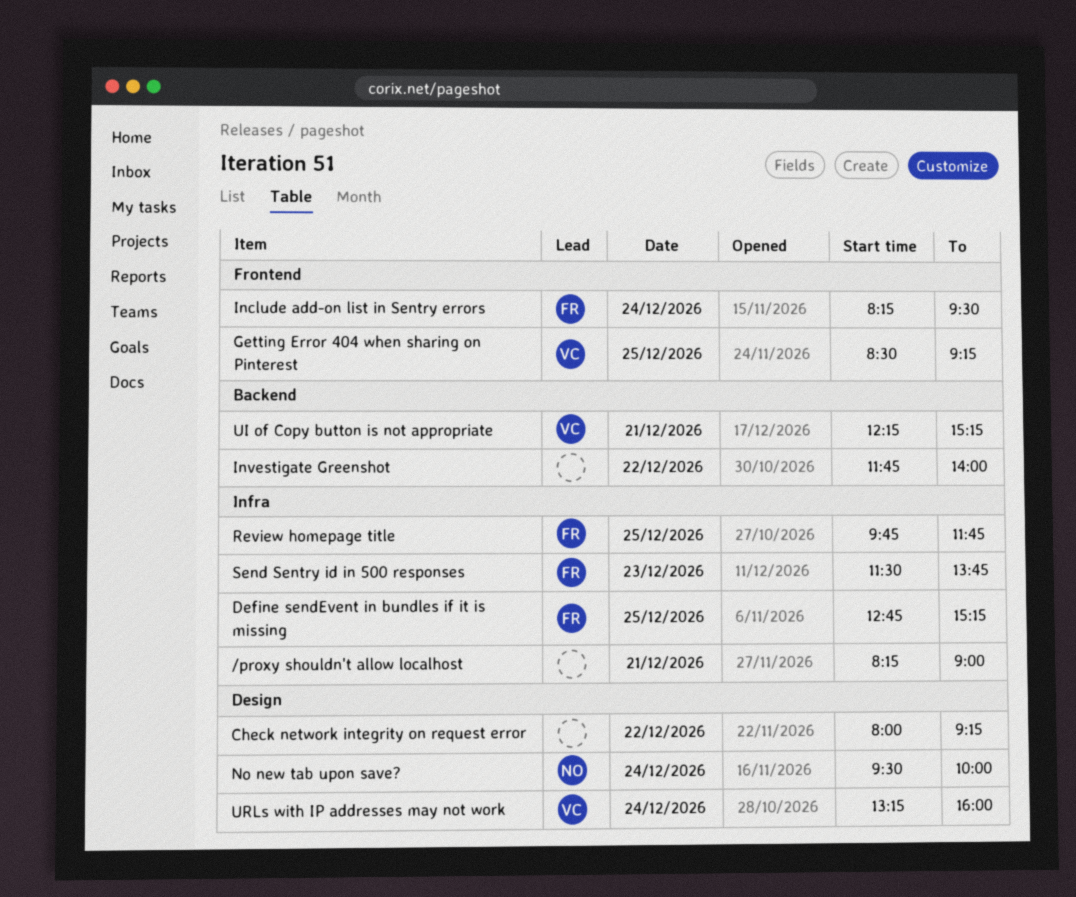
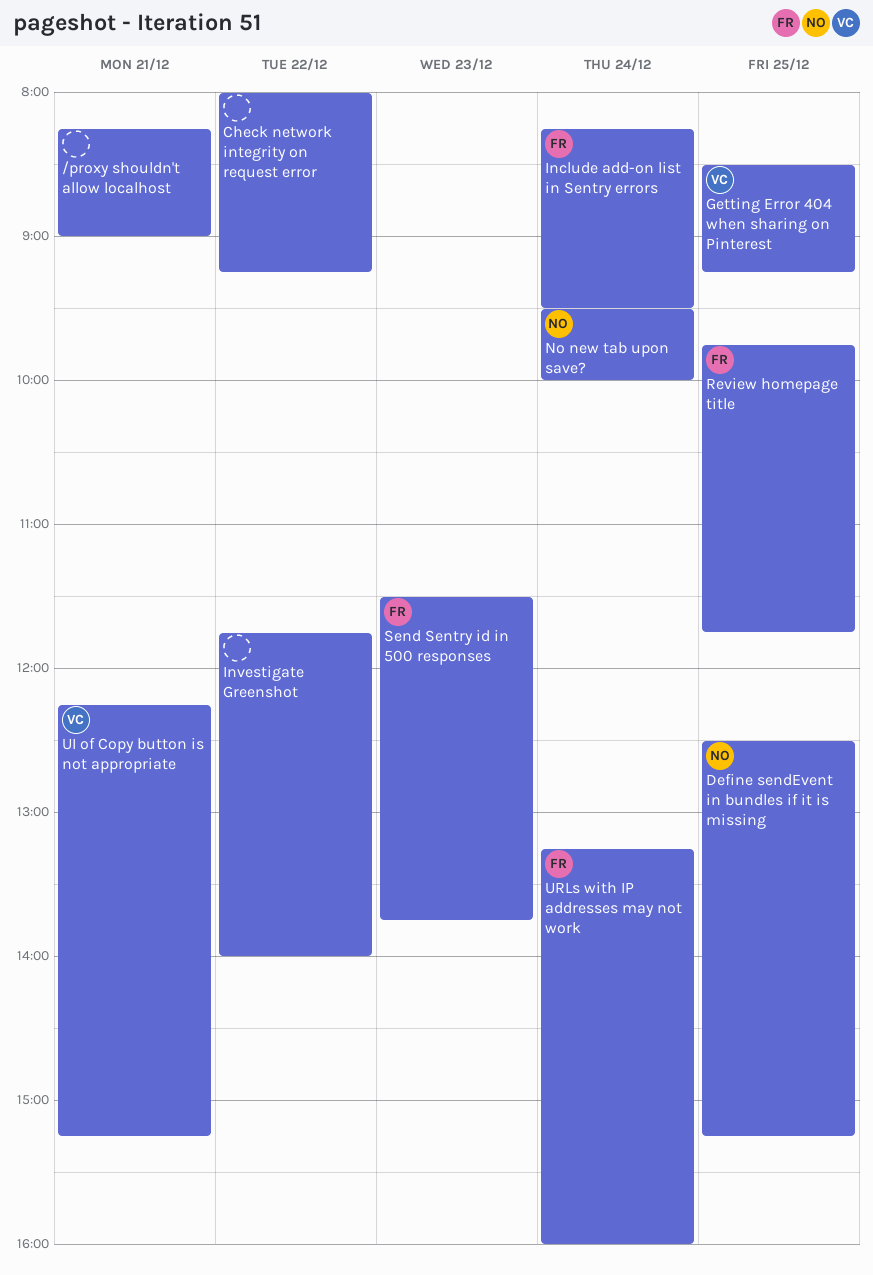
Define sendEvent in bundles if it is missing, owner: FR -> NO
Define sendEvent in bundles if it is missing, begins: 12:45 -> 12:30
URLs with IP addresses may not work, owner: VC -> FR

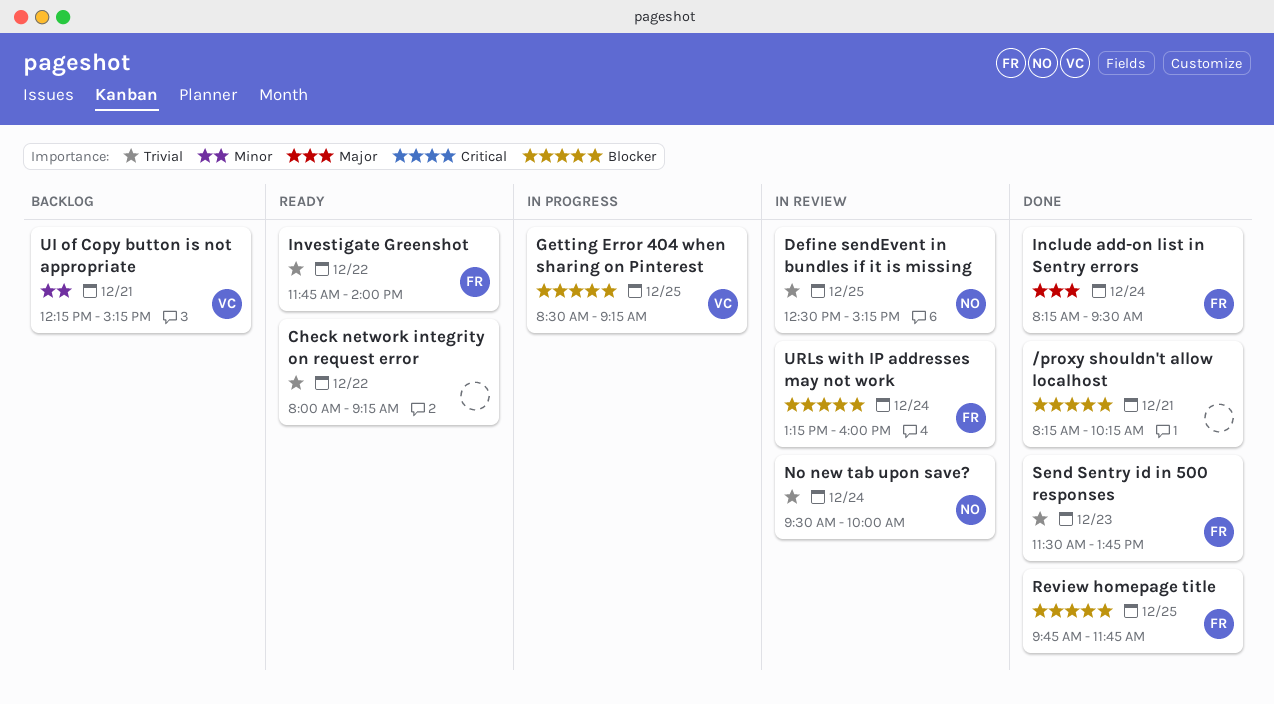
/proxy shouldn't allow localhost, ends: 09:00 -> 10:15
Investigate Greenshot, owner: none -> FR

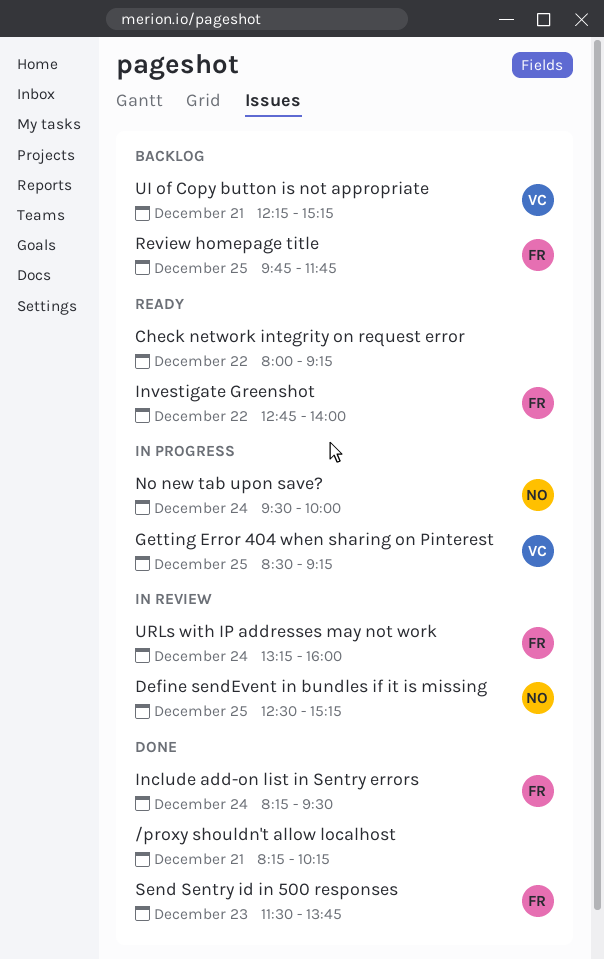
Investigate Greenshot, begins: 11:45 -> 12:45
No new tab upon save?, status: In review -> In progress
Review homepage title, status: Done -> Backlog

